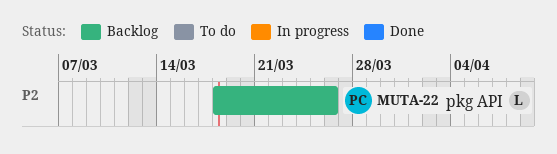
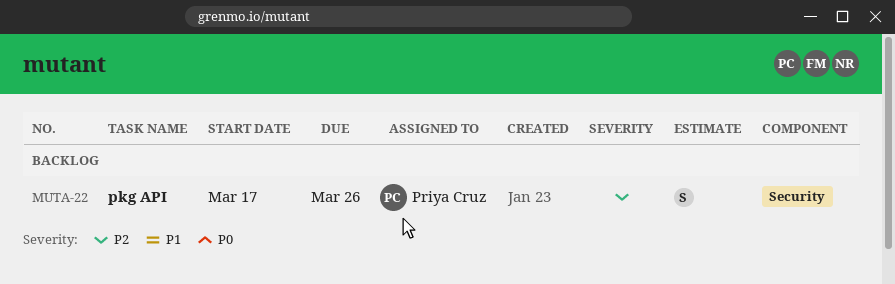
MUTA-22, estimate: L -> S
MUTA-22, start: Mar 18 -> Mar 17

